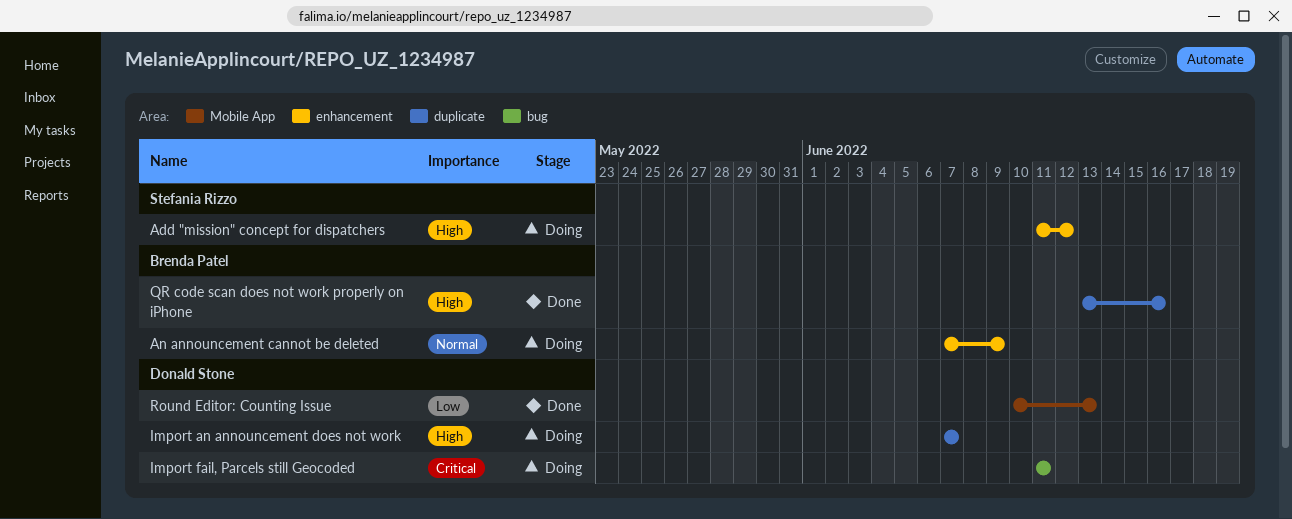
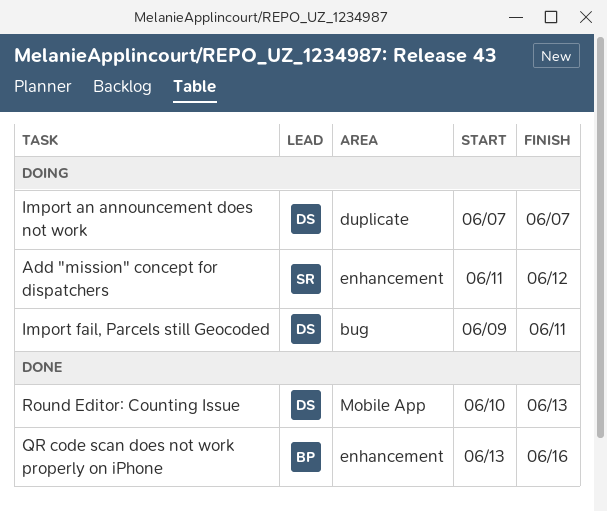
An announcement cannot be deleted: present -> none
Import fail, Parcels still Geocoded, start: Jun 11 -> Jun 9
QR code scan does not work properly on iPhone, label: duplicate -> enhancement

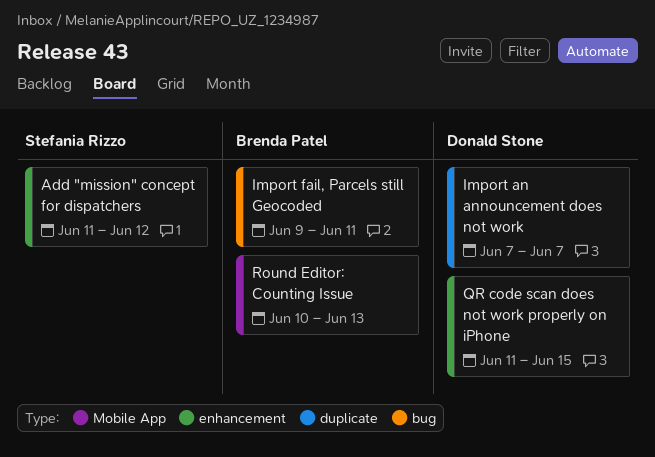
Import fail, Parcels still Geocoded, owner: Donald Stone -> Brenda Patel
QR code scan does not work properly on iPhone, owner: Brenda Patel -> Donald Stone
QR code scan does not work properly on iPhone, start: Jun 13 -> Jun 11
QR code scan does not work properly on iPhone, due: Jun 16 -> Jun 15
Round Editor: Counting Issue, owner: Donald Stone -> Brenda Patel

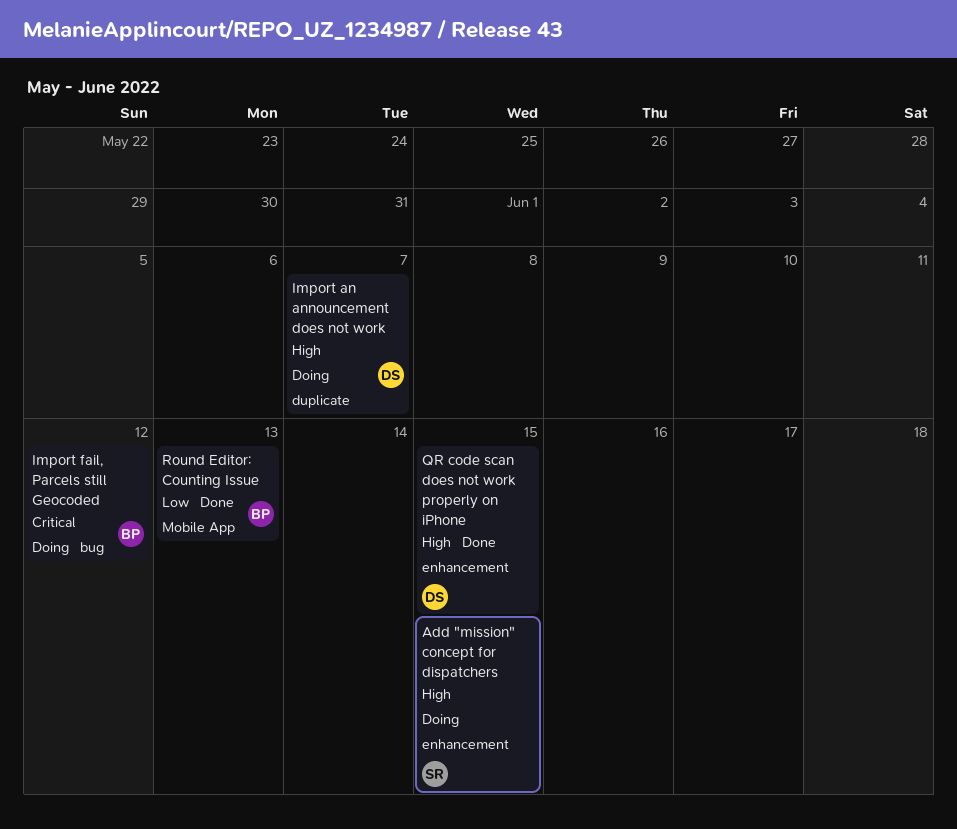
Add "mission" concept for dispatchers, due: Jun 12 -> Jun 15
Import fail, Parcels still Geocoded, due: Jun 11 -> Jun 12

